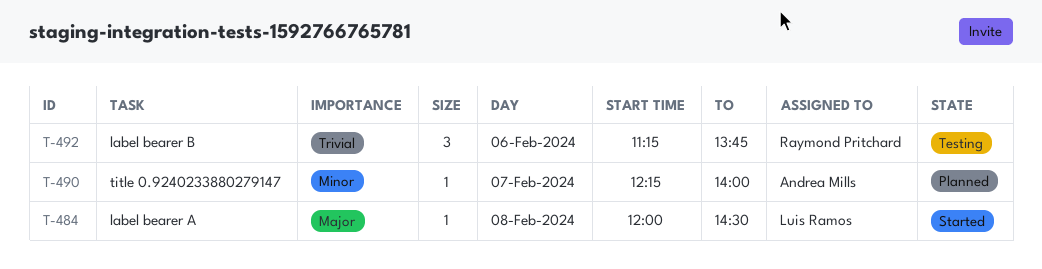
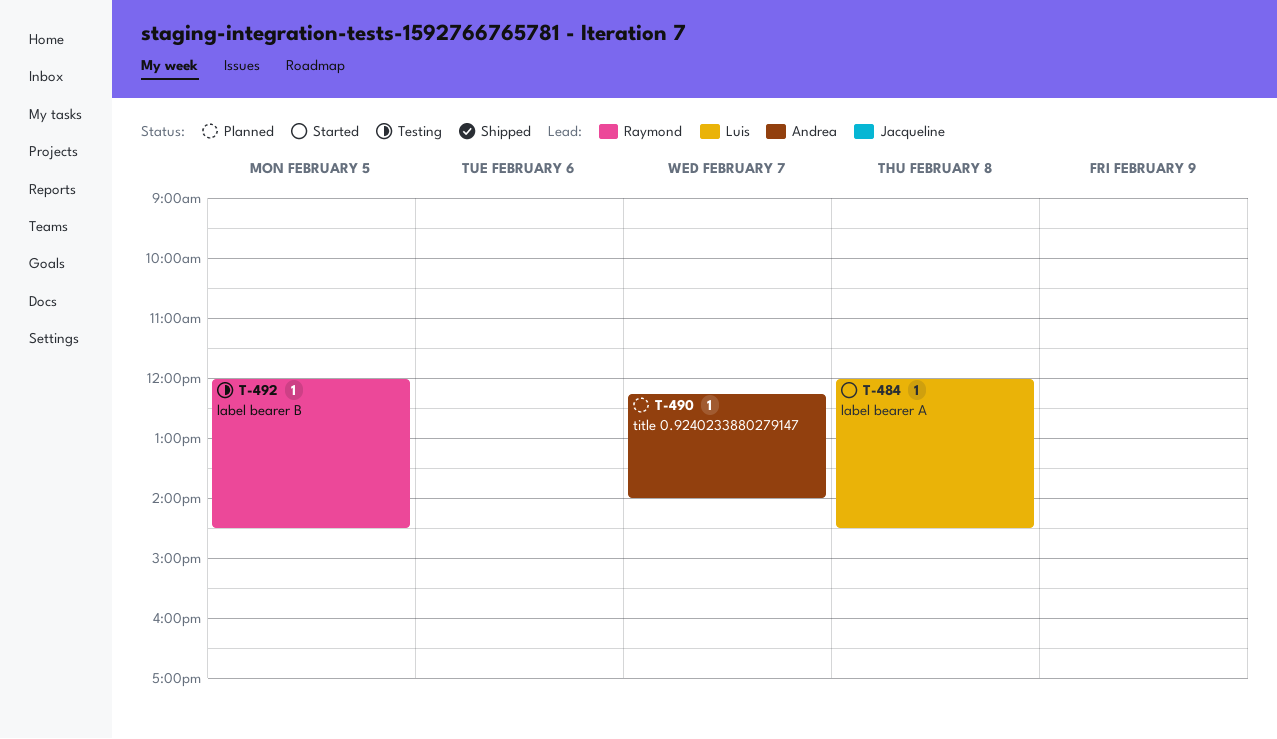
T-492, estimate: 3 -> 1
T-492, day: Feb 6 -> Feb 5
T-492, begins: 11:15 -> 12:00
T-492, ends: 13:45 -> 14:30

